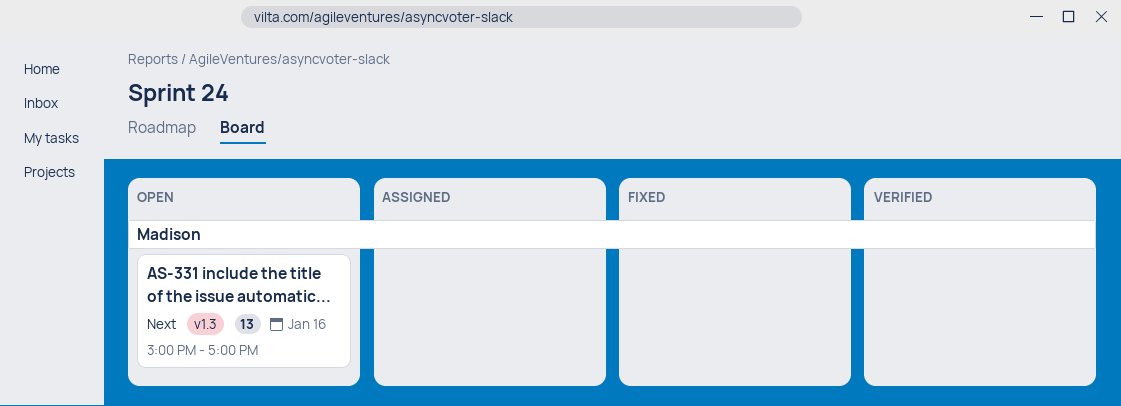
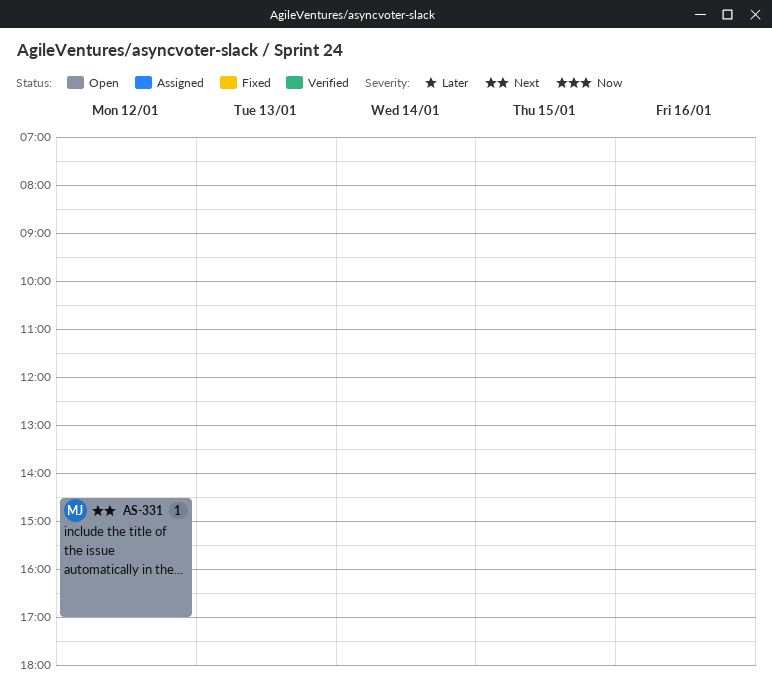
AS-331, estimate: 13 -> 1
AS-331, day: Jan 16 -> Jan 12
AS-331, begins: 15:00 -> 14:30

